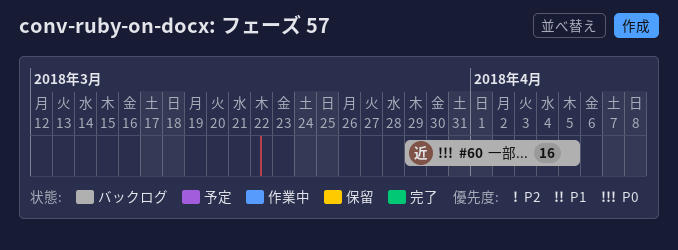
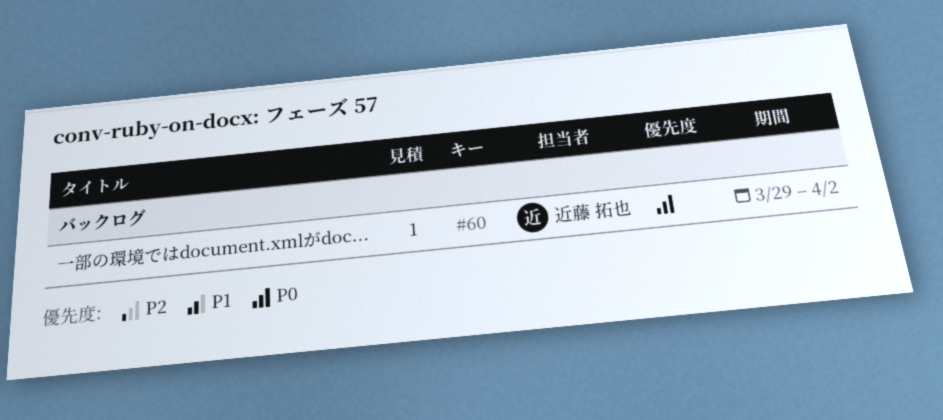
#60, estimate: 16 -> 1
#60, due: Apr 5 -> Apr 2

